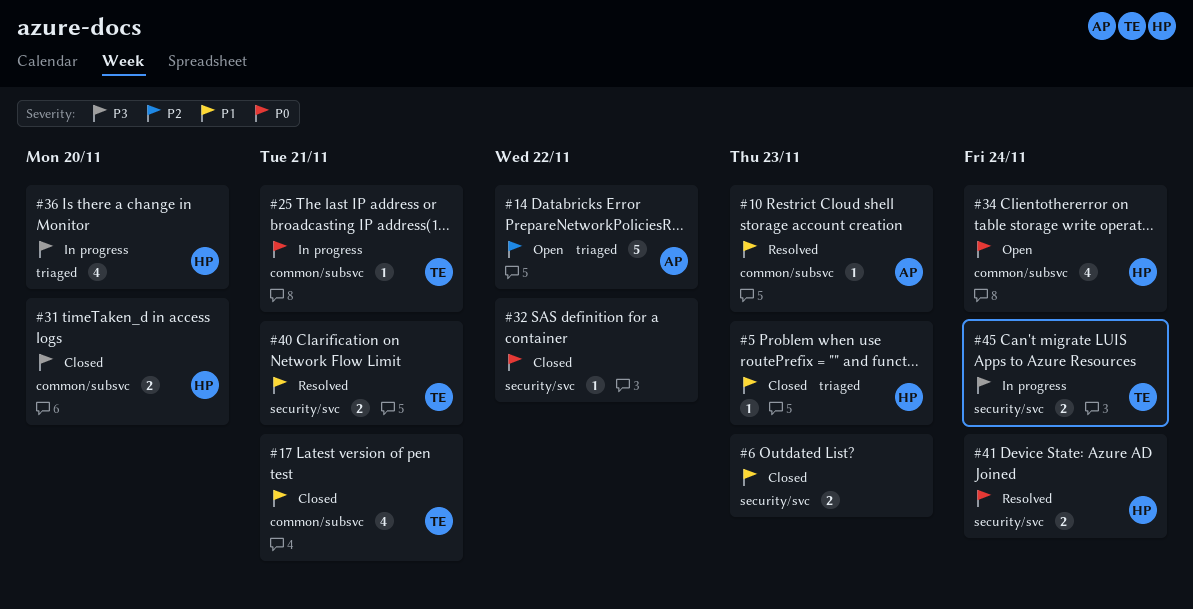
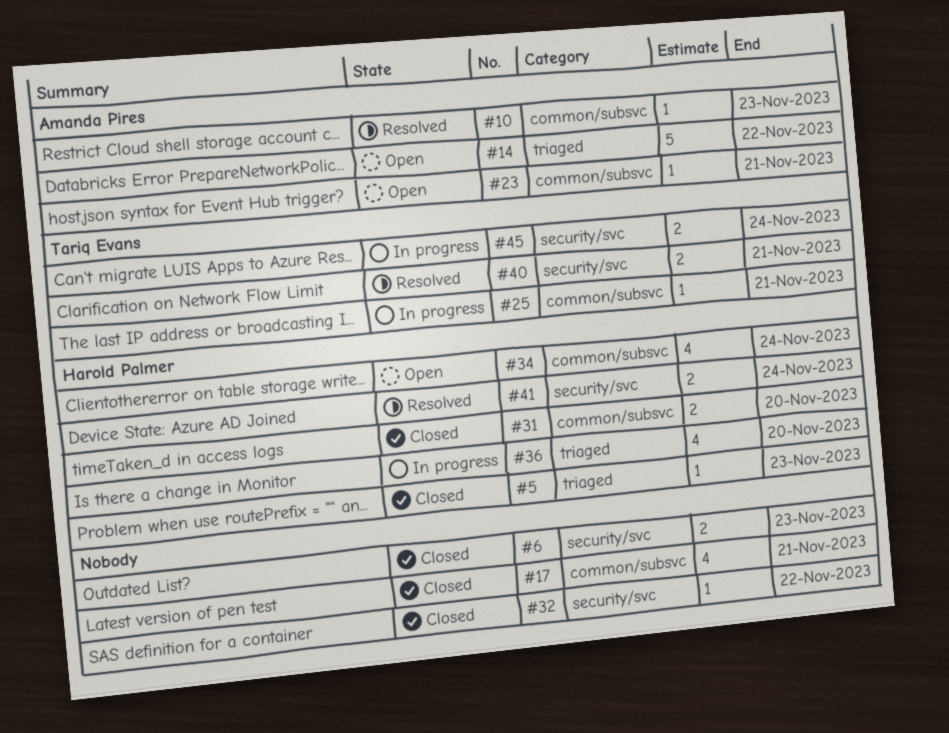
#17, owner: Tariq Evans -> none
#23: none -> present

